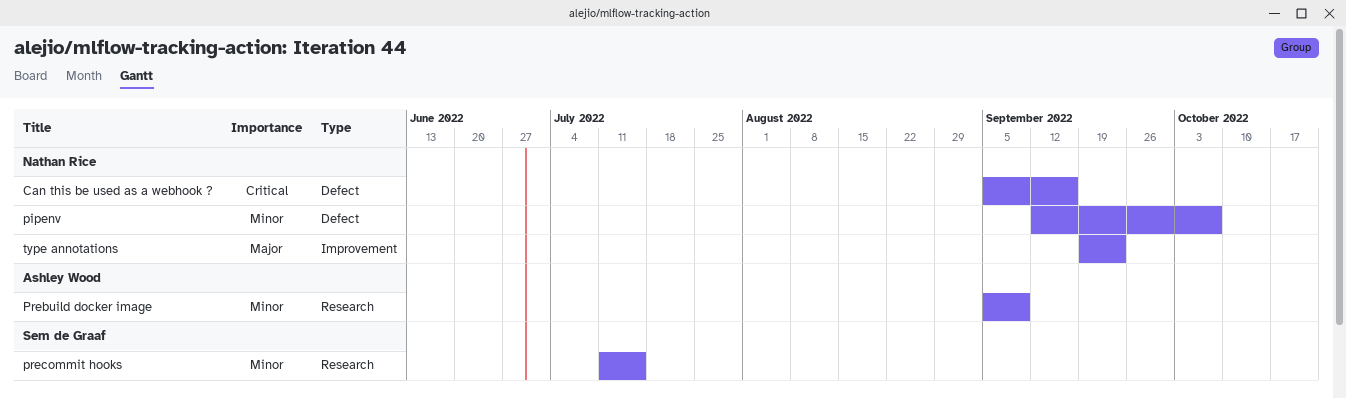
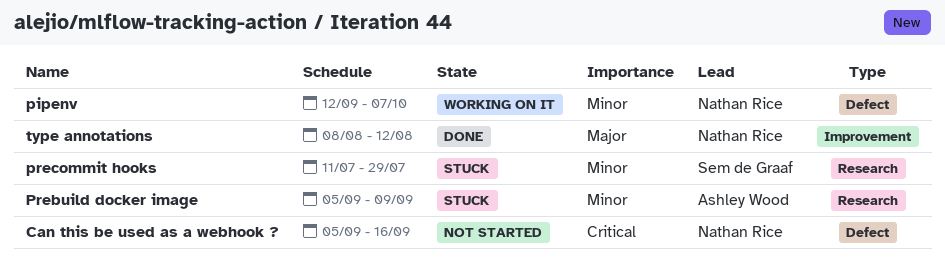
precommit hooks, due: Jul 15 -> Jul 29
type annotations, start: Sep 19 -> Aug 8
type annotations, due: Sep 23 -> Aug 12

